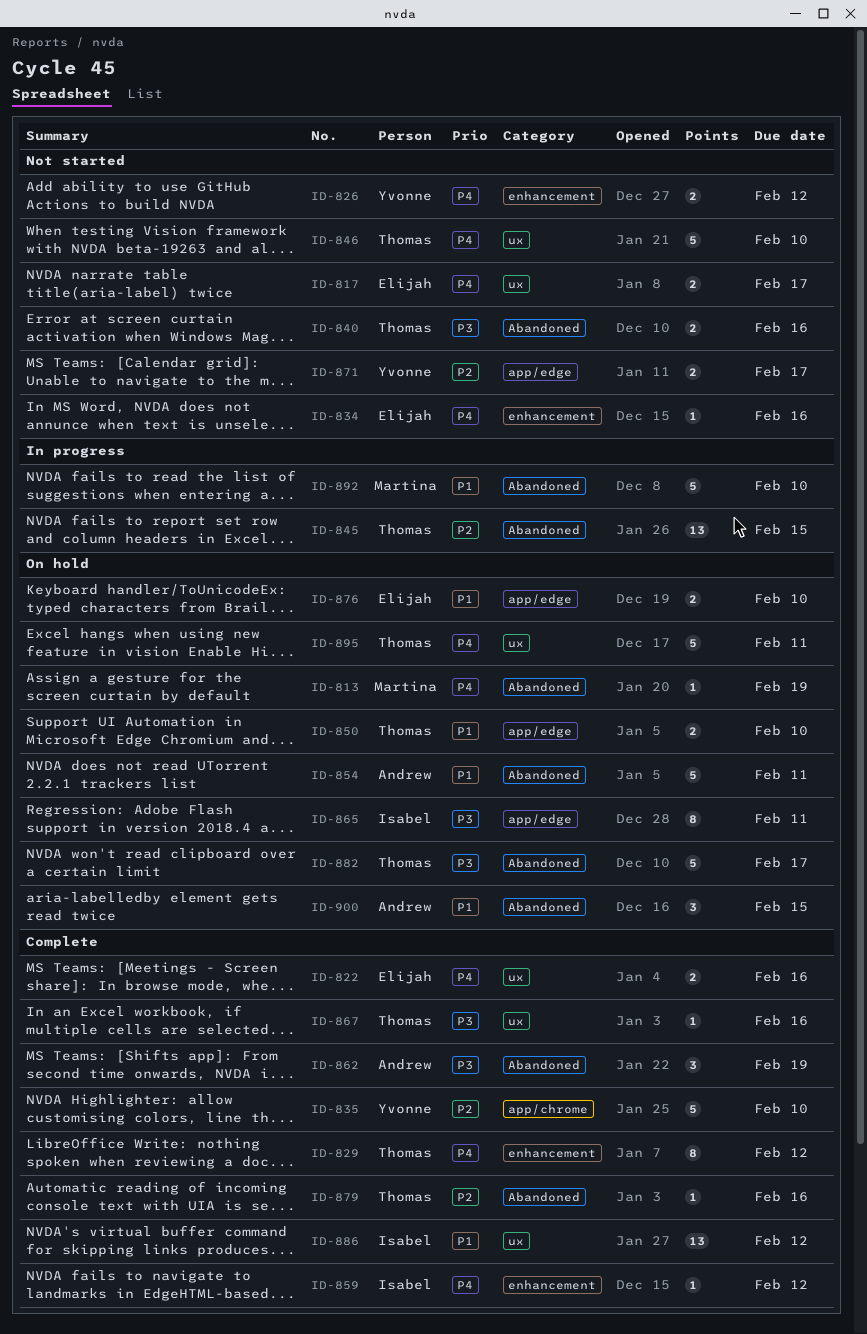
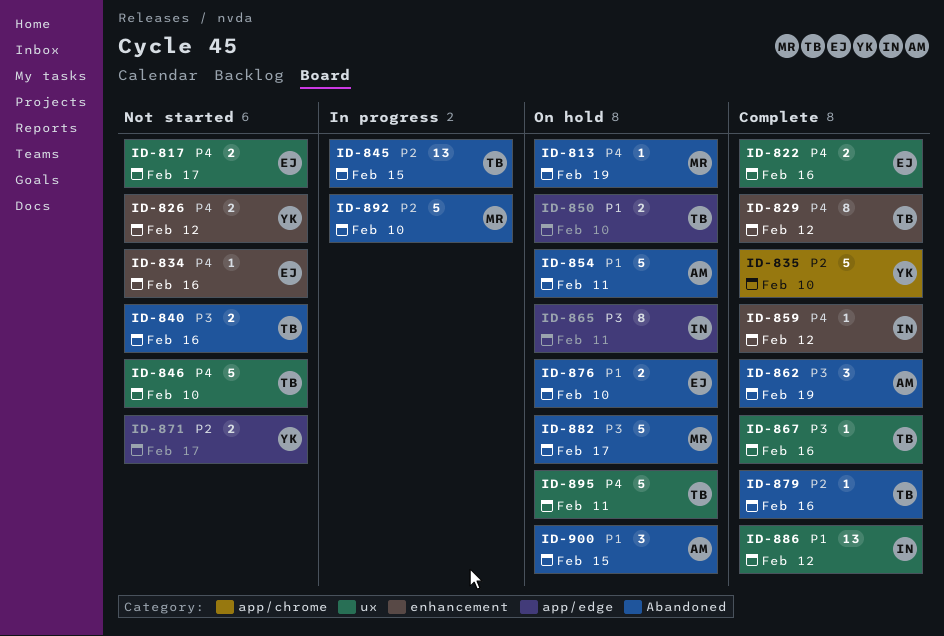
ID-876, label: app/edge -> Abandoned
ID-882, owner: Thomas -> Martina
ID-892, priority: P1 -> P2

